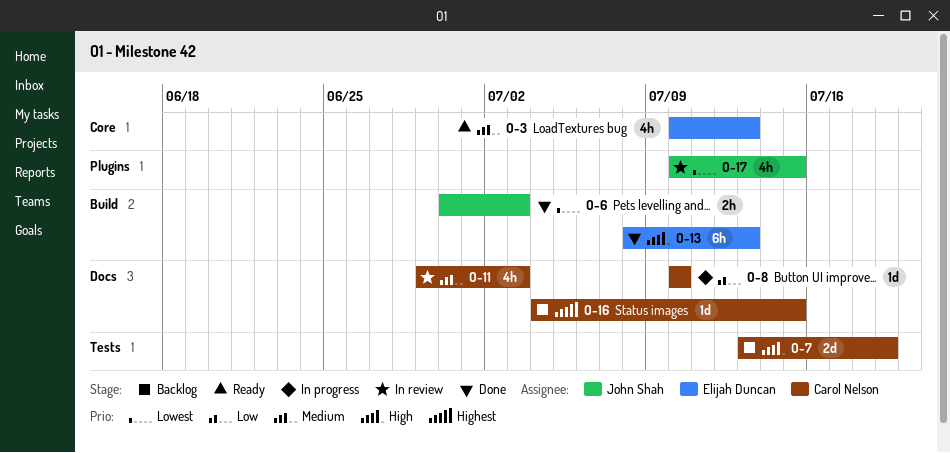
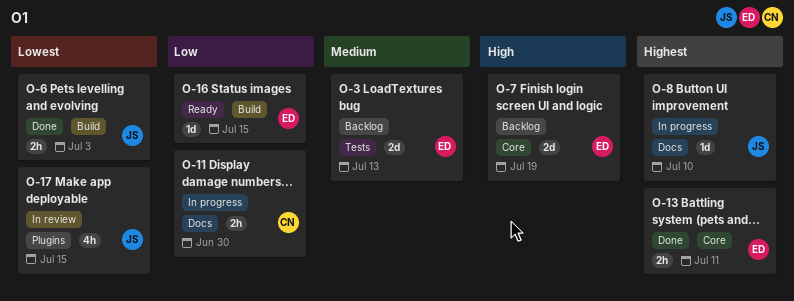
O-3, status: Ready -> Backlog
O-3, label: Core -> Tests
O-3, estimate: 4h -> 2d
O-7, owner: Carol Nelson -> Elijah Duncan
O-7, label: Tests -> Core
O-8, owner: Carol Nelson -> John Shah
O-8, priority: Low -> Highest
O-11, status: In review -> In progress
O-11, priority: Medium -> Low
O-11, estimate: 4h -> 2h
O-11, due: Jul 3 -> Jun 30
O-13, priority: High -> Highest
O-13, label: Build -> Core
O-13, estimate: 6h -> 2h
O-13, due: Jul 13 -> Jul 11
O-16, status: Backlog -> Ready
O-16, owner: Carol Nelson -> Elijah Duncan
O-16, priority: Highest -> Low
O-16, label: Docs -> Build

